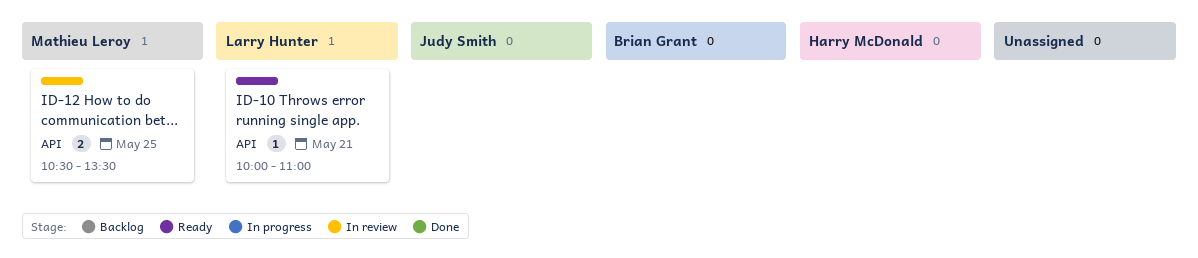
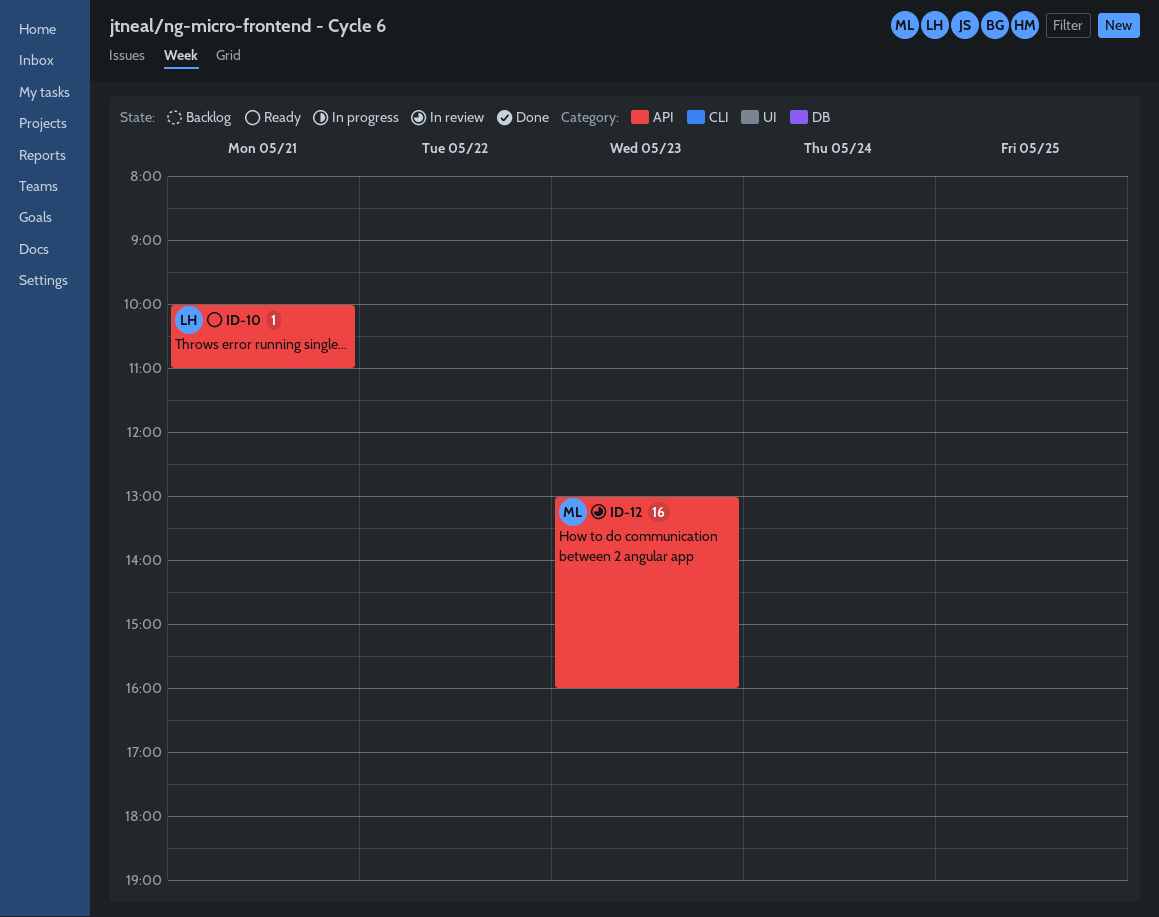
ID-12, estimate: 2 -> 16
ID-12, day: May 25 -> May 23
ID-12, begins: 10:30 -> 13:00
ID-12, ends: 13:30 -> 16:00

